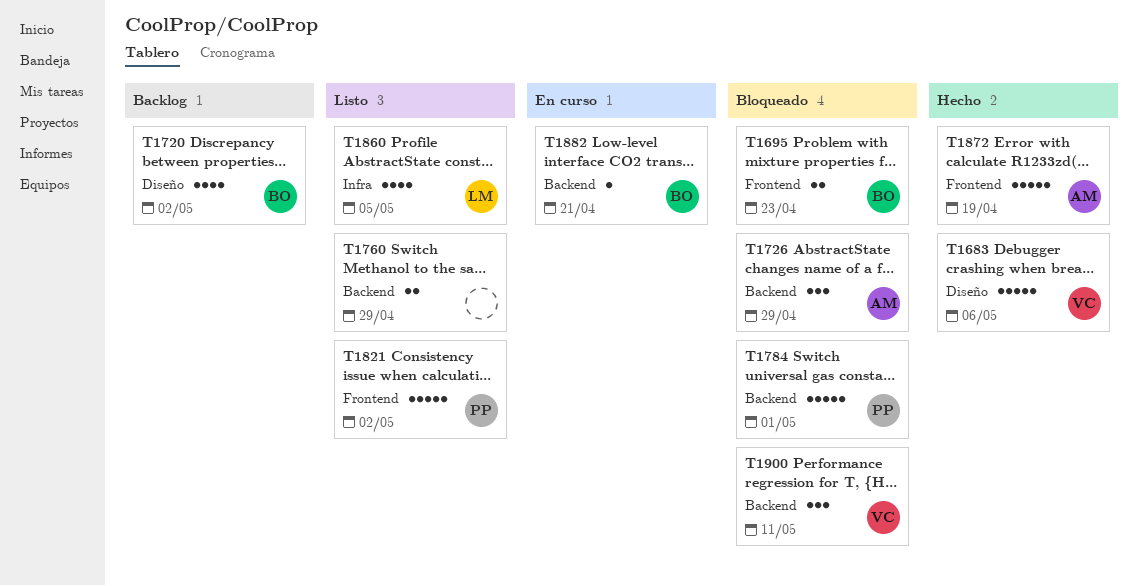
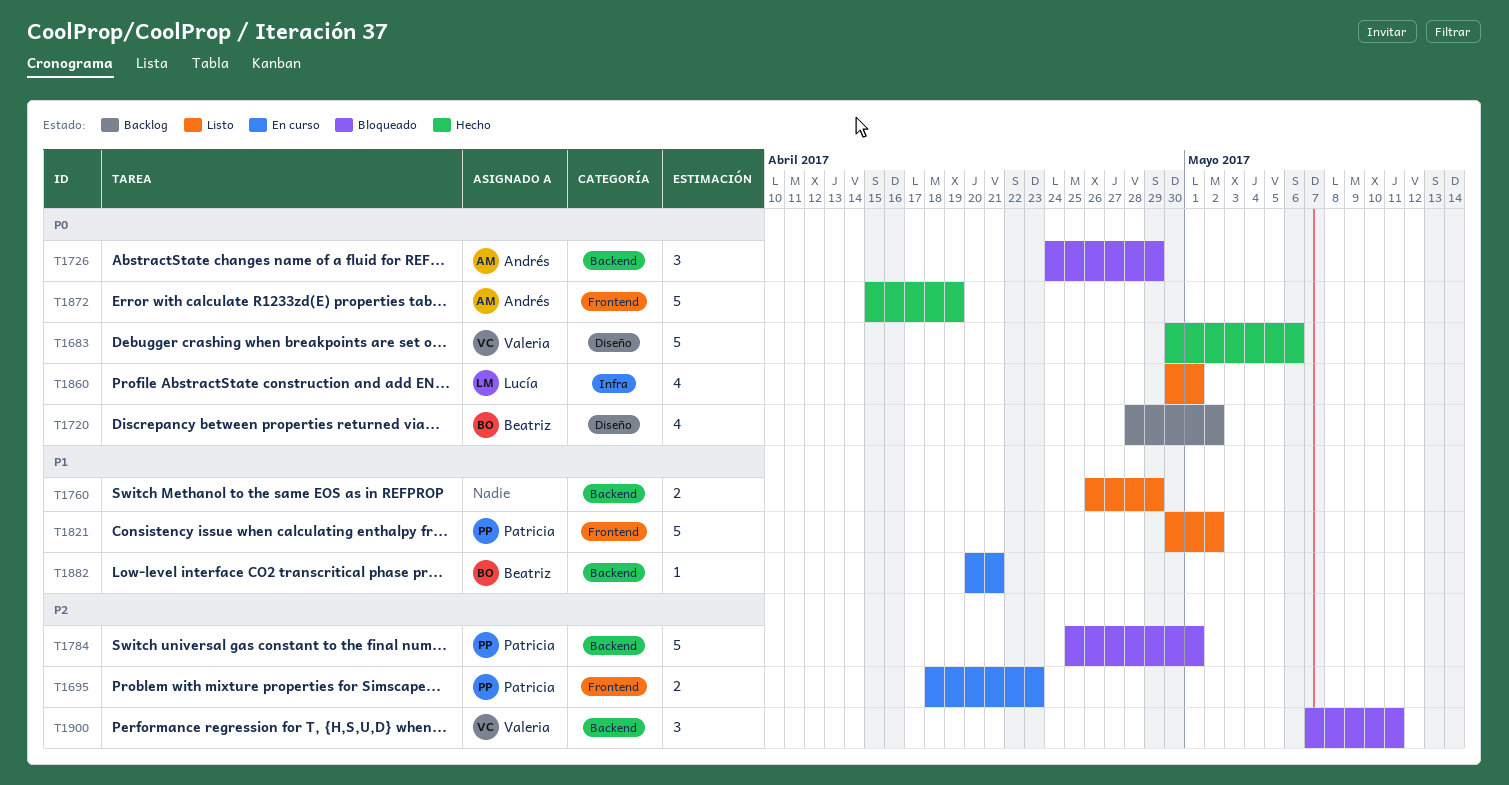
T1695, status: Bloqueado -> En curso
T1695, owner: Beatriz -> Patricia
T1860, due: May 5 -> May 1

